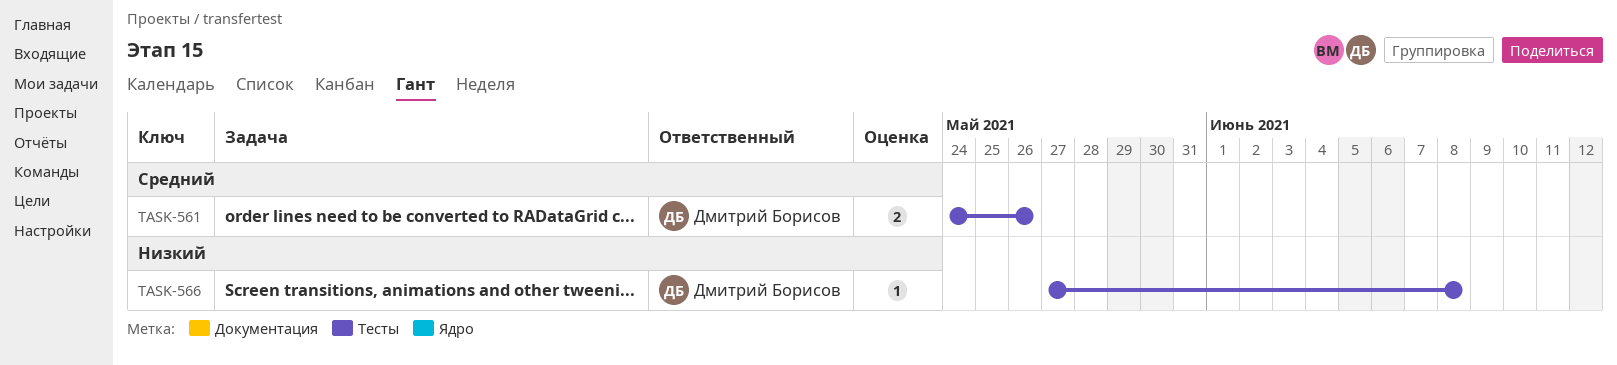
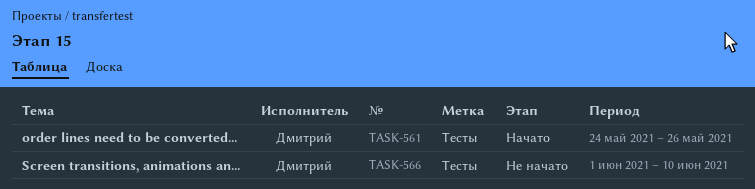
TASK-566, start: May 27 -> Jun 1
TASK-566, due: Jun 8 -> Jun 10

